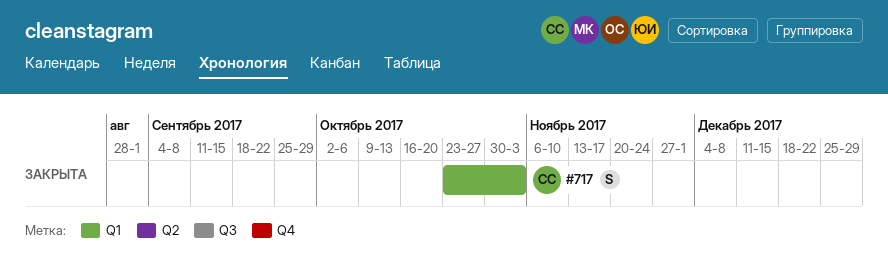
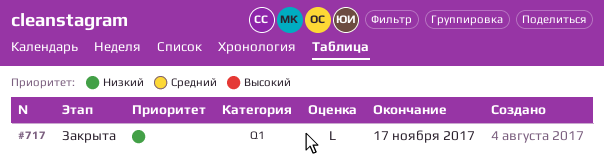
#717, estimate: S -> L
#717, due: Nov 3 -> Nov 17

